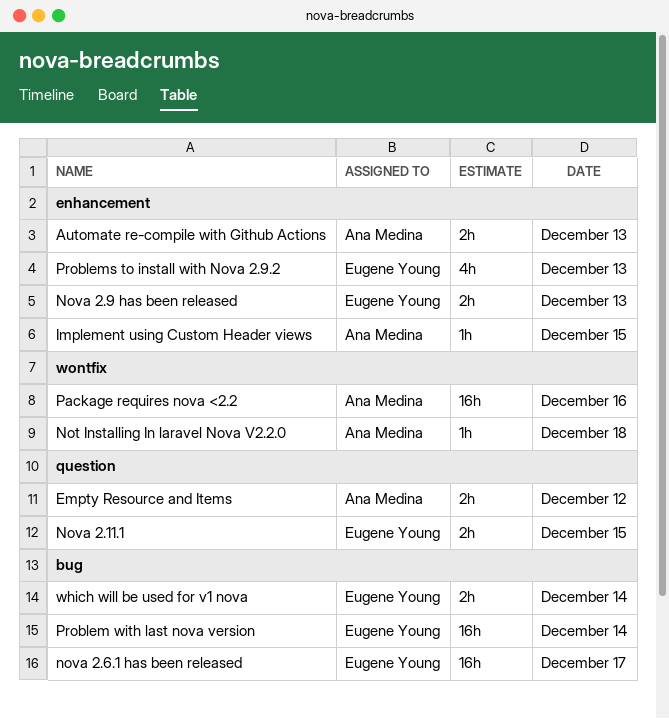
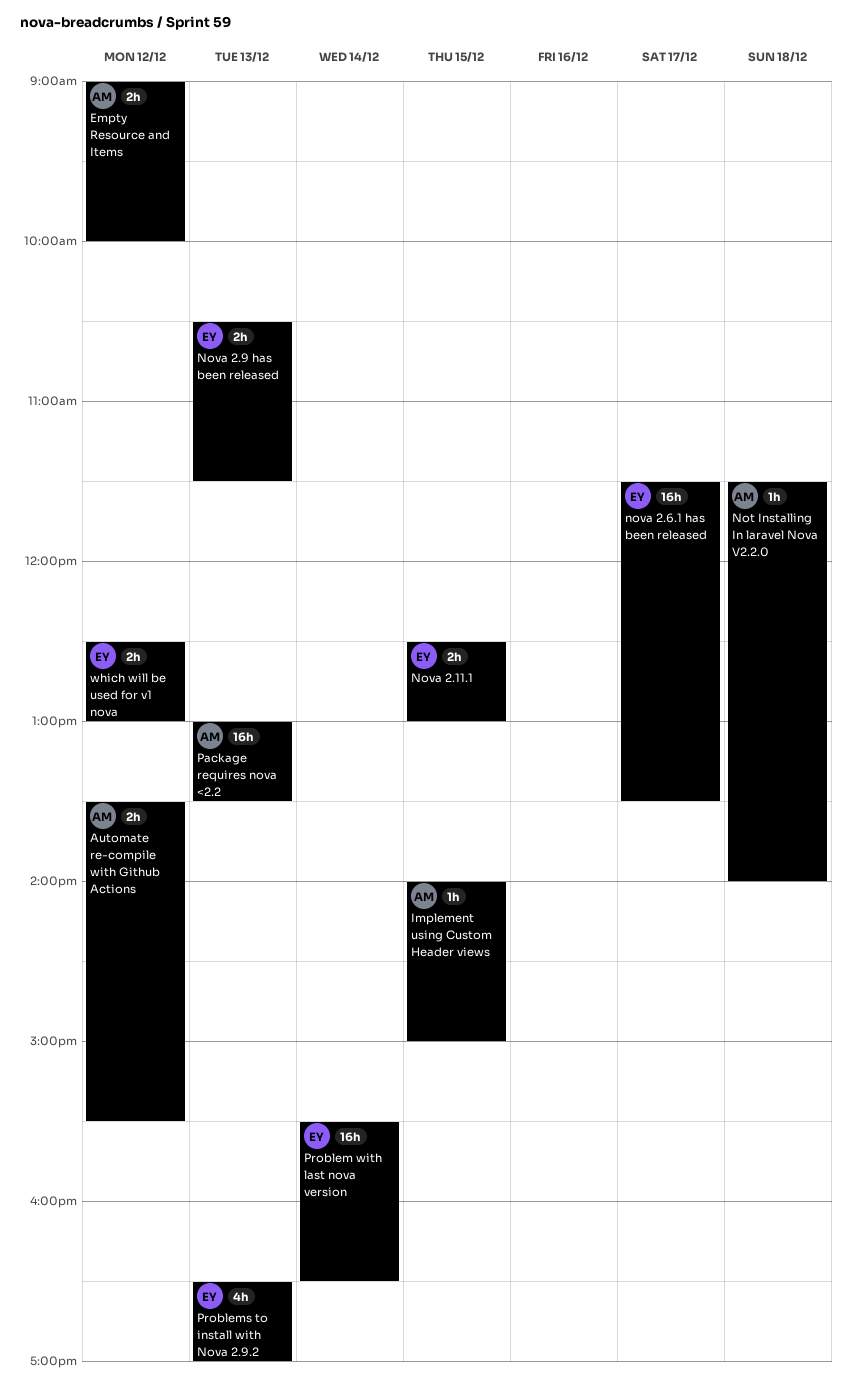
Automate re-compile with Github Actions, day: Dec 13 -> Dec 12
Package requires nova <2.2, day: Dec 16 -> Dec 13
which will be used for v1 nova, day: Dec 14 -> Dec 12

